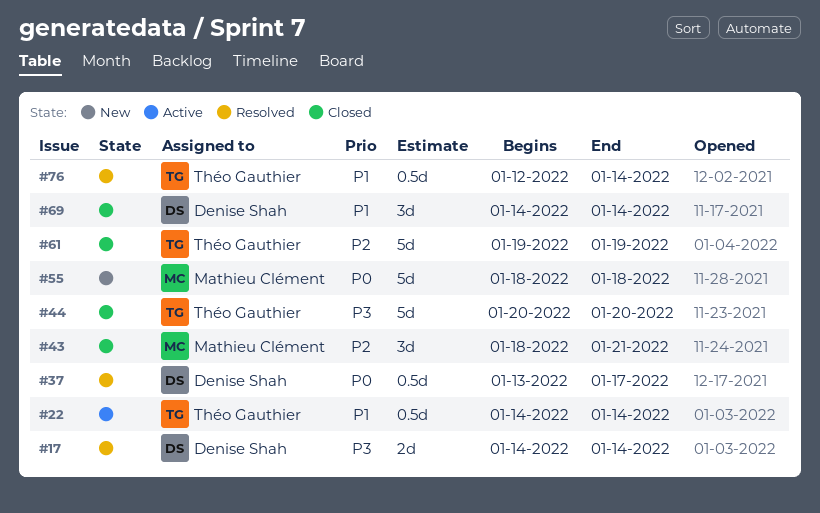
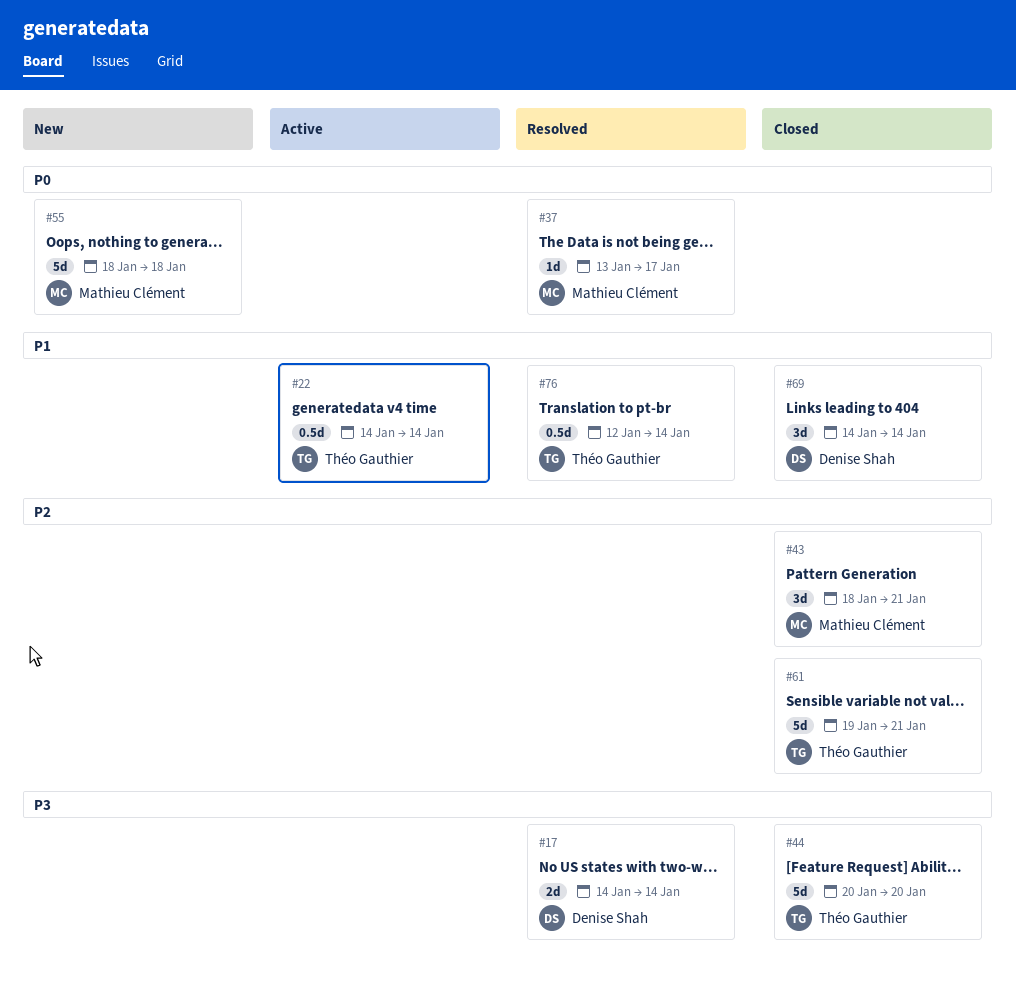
#37, owner: Denise Shah -> Mathieu Clément
#37, estimate: 0.5d -> 1d
#61, due: Jan 19 -> Jan 21

